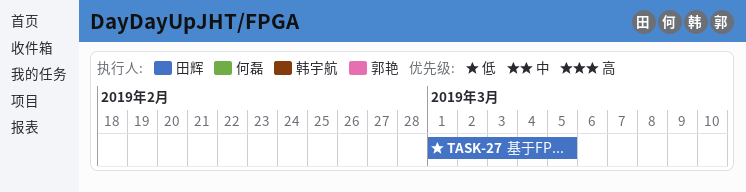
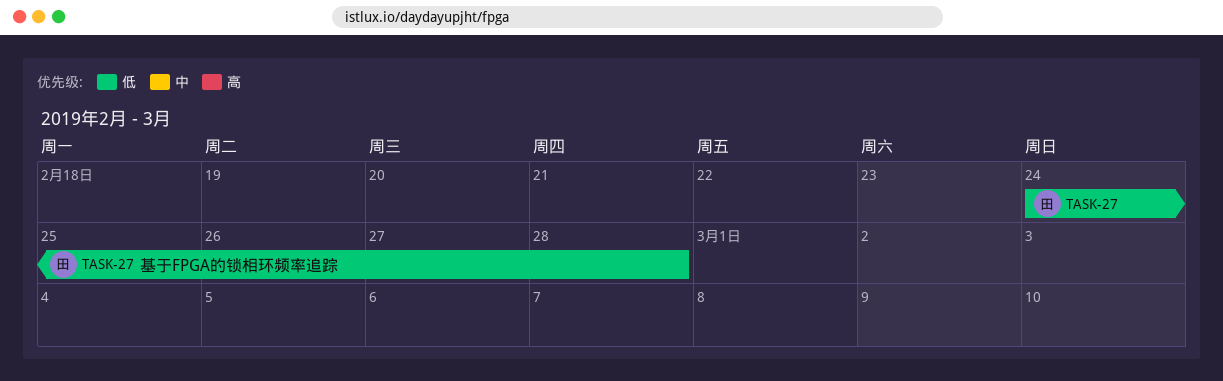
TASK-27, start: Mar 1 -> Feb 24
TASK-27, due: Mar 5 -> Feb 28

